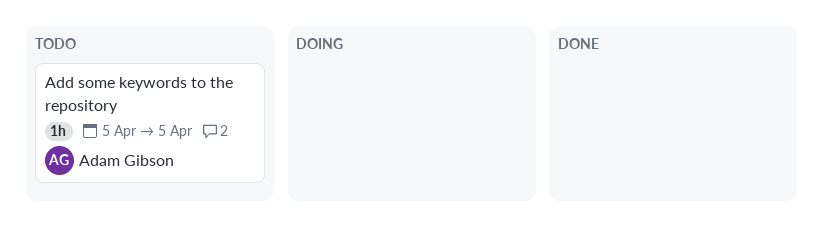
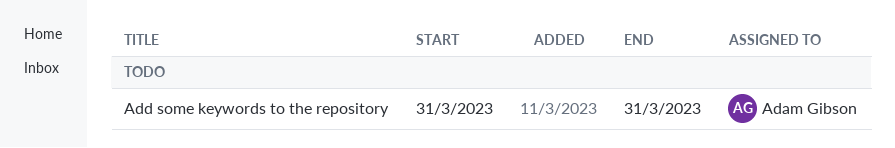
Add some keywords to the repository, start: Apr 5 -> Mar 31
Add some keywords to the repository, due: Apr 5 -> Mar 31

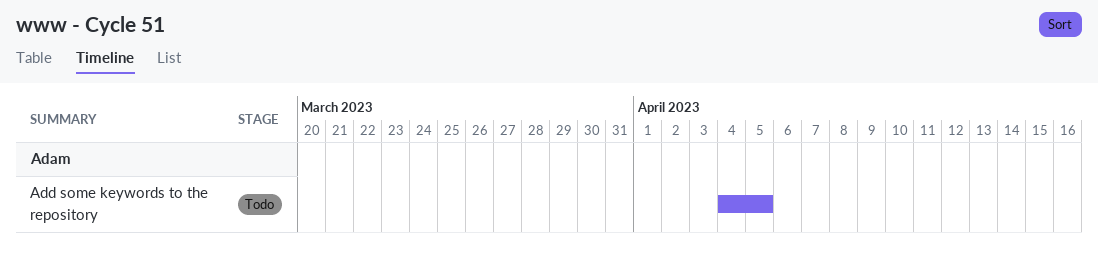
Add some keywords to the repository, start: Mar 31 -> Apr 4
Add some keywords to the repository, due: Mar 31 -> Apr 5

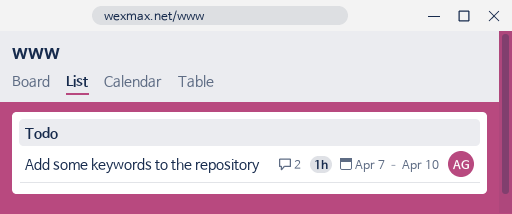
Add some keywords to the repository, start: Apr 4 -> Apr 7
Add some keywords to the repository, due: Apr 5 -> Apr 10

